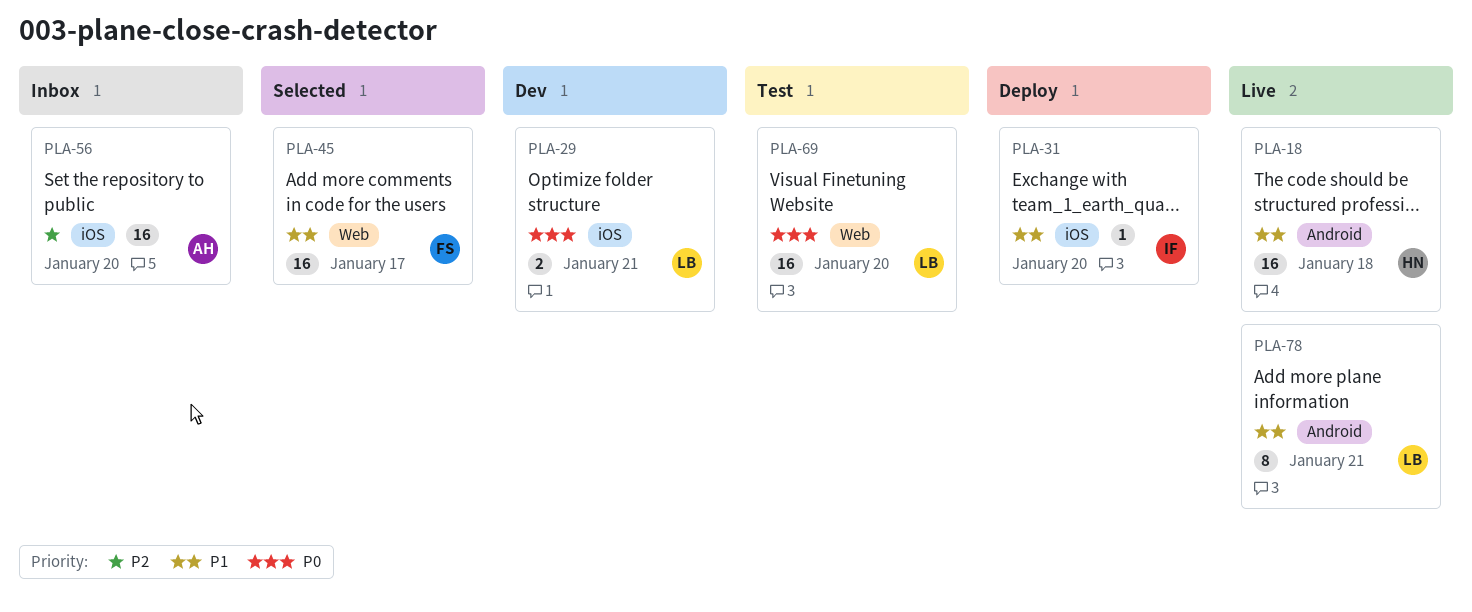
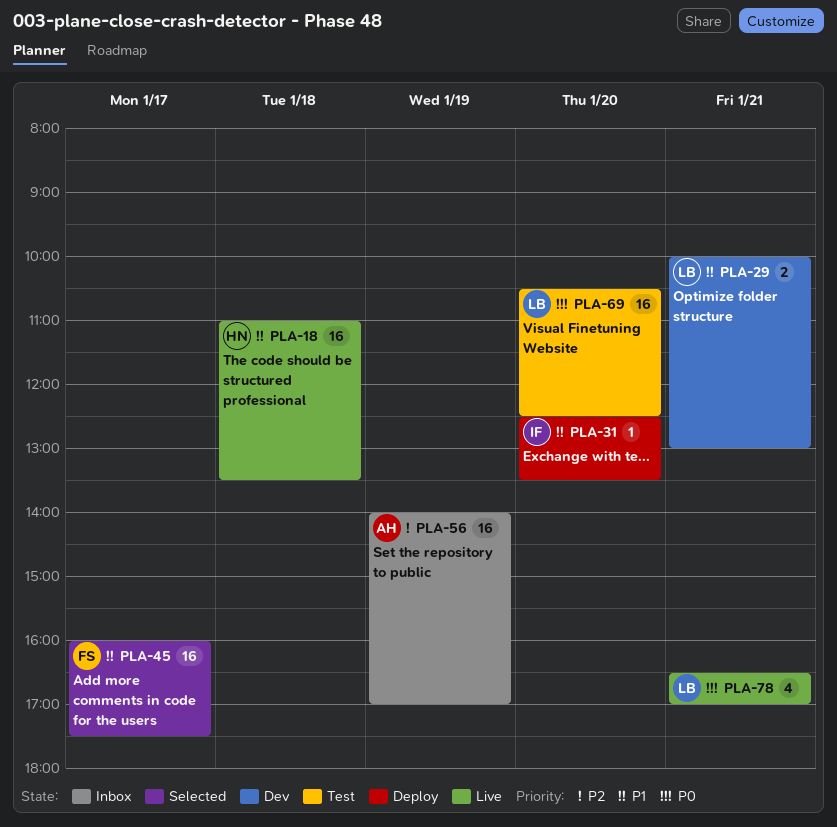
PLA-29, priority: P0 -> P1
PLA-56, day: Jan 20 -> Jan 19
PLA-78, priority: P1 -> P0
PLA-78, estimate: 8 -> 4

